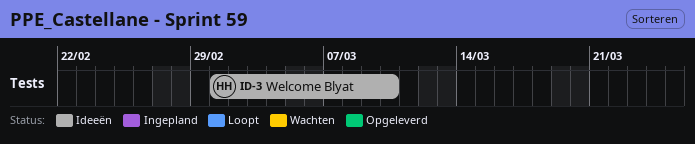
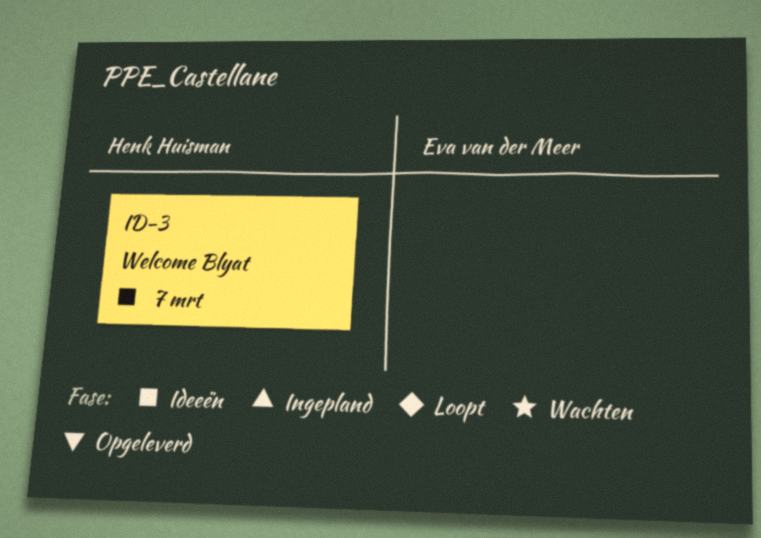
ID-3, due: Mar 10 -> Mar 7

